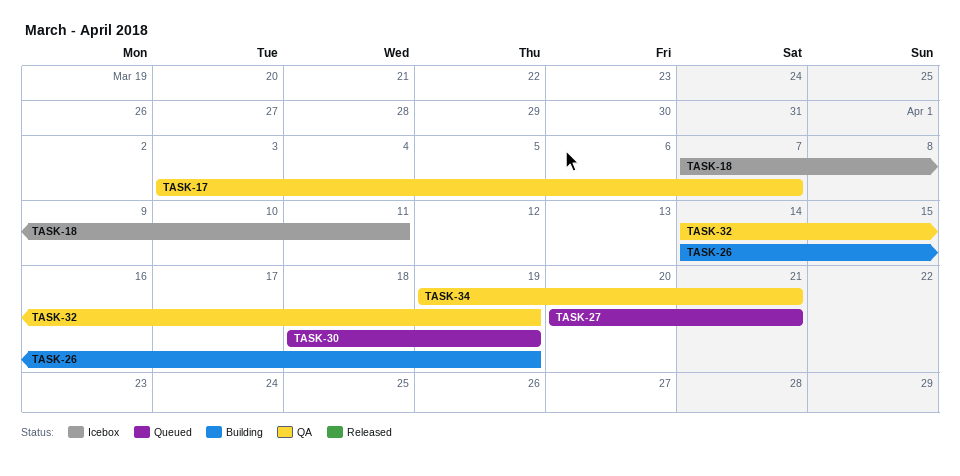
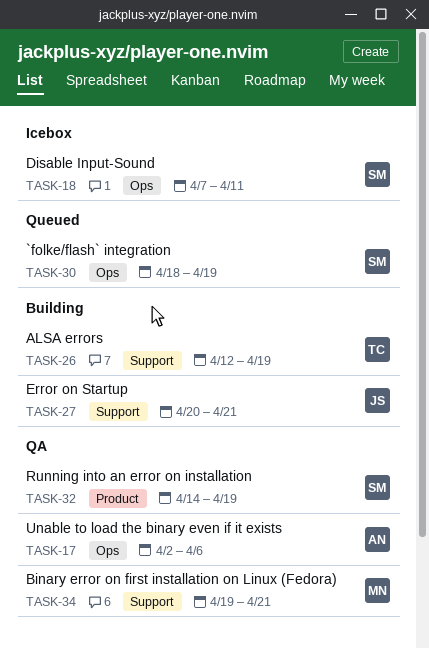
TASK-17, start: Apr 3 -> Apr 2
TASK-17, due: Apr 7 -> Apr 6
TASK-26, start: Apr 14 -> Apr 12
TASK-27, status: Queued -> Building

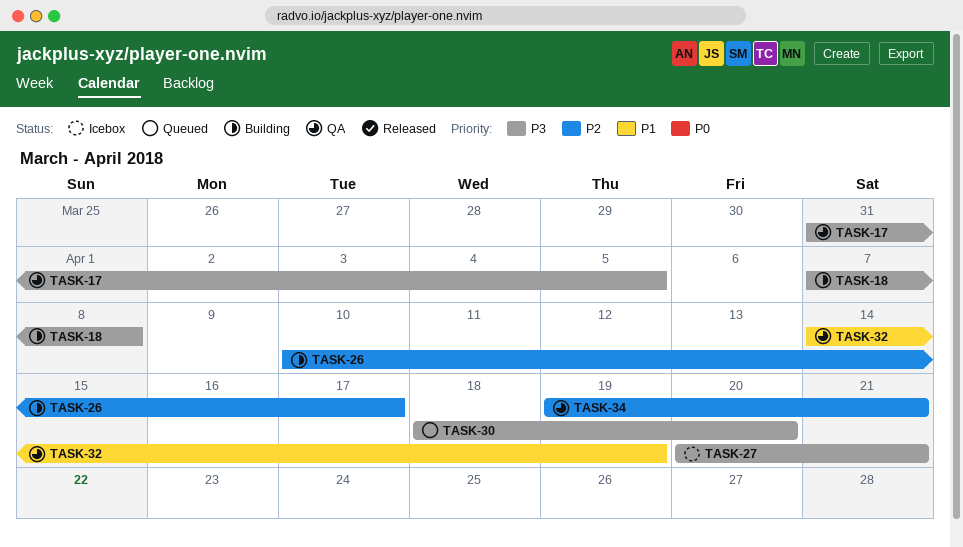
TASK-17, start: Apr 2 -> Mar 31
TASK-17, due: Apr 6 -> Apr 5
TASK-18, status: Icebox -> Building
TASK-18, due: Apr 11 -> Apr 8
TASK-26, start: Apr 12 -> Apr 10
TASK-26, due: Apr 19 -> Apr 17
TASK-27, status: Building -> Icebox
TASK-30, due: Apr 19 -> Apr 20

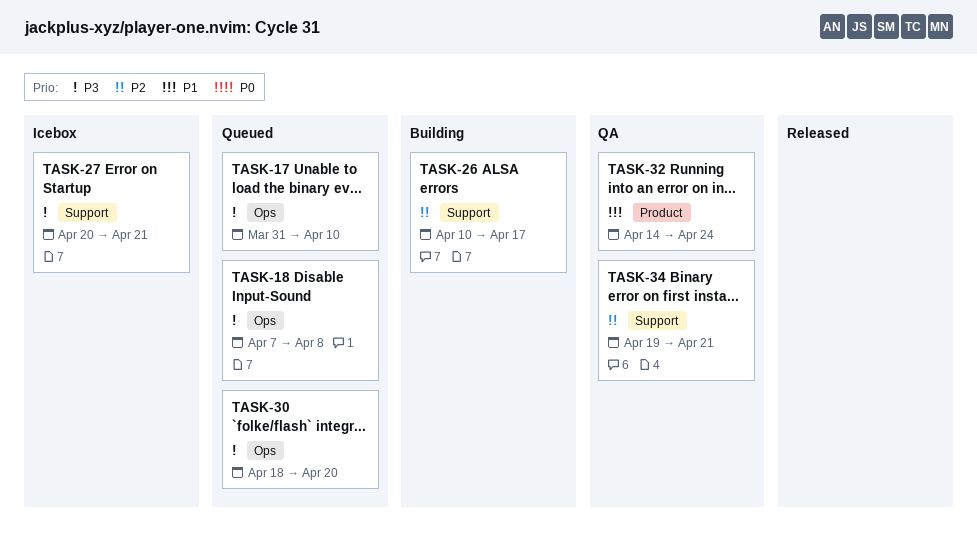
TASK-17, status: QA -> Queued
TASK-17, due: Apr 5 -> Apr 10
TASK-18, status: Building -> Queued
TASK-32, due: Apr 19 -> Apr 24

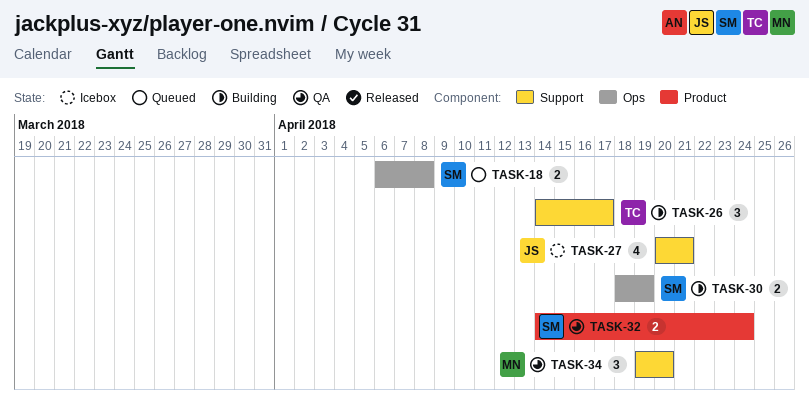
TASK-17: present -> none
TASK-18, start: Apr 7 -> Apr 6
TASK-26, start: Apr 10 -> Apr 14
TASK-30, status: Queued -> Building
TASK-30, due: Apr 20 -> Apr 19
TASK-34, due: Apr 21 -> Apr 20

